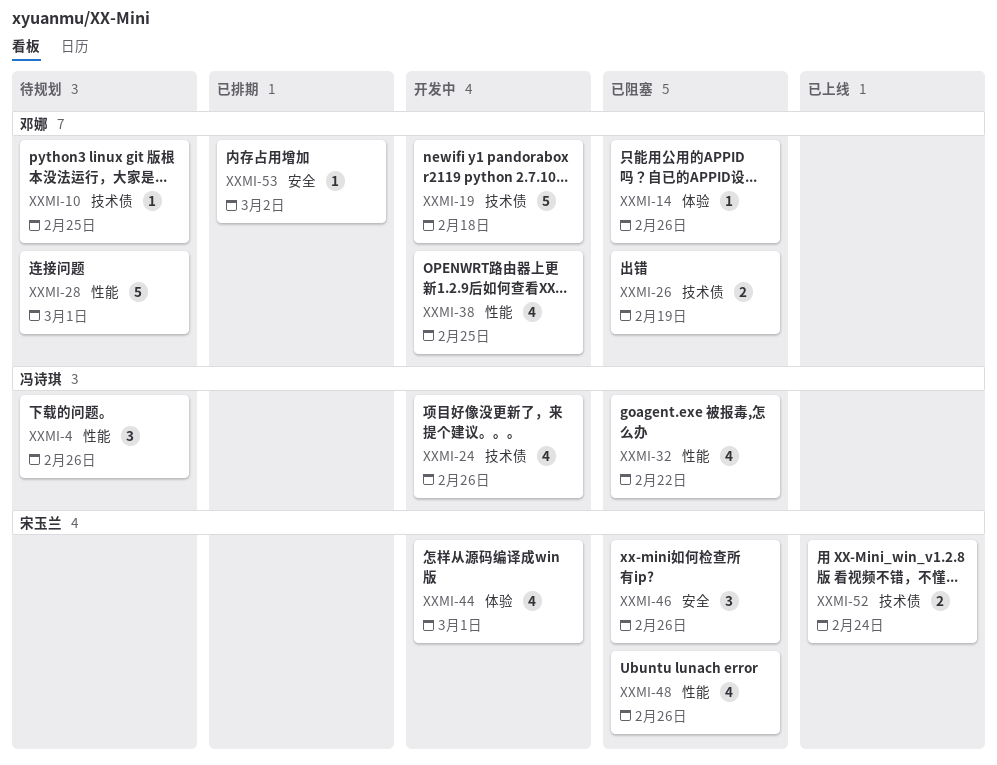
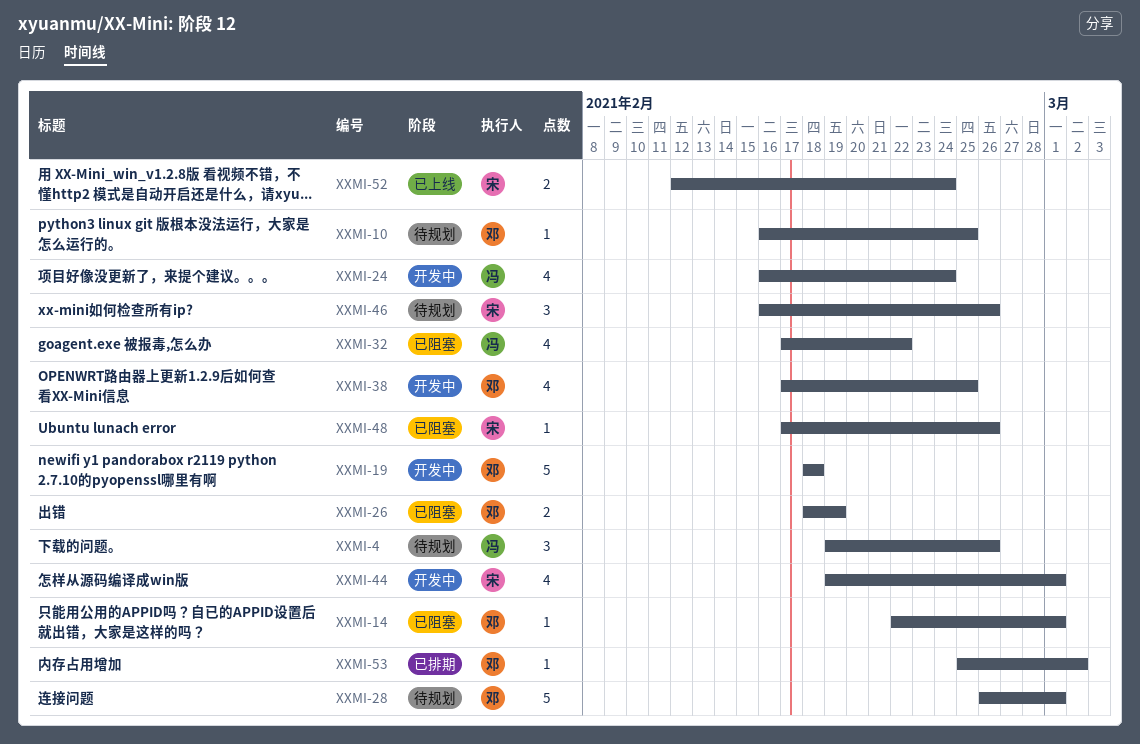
XXMI-14, due: Feb 26 -> Mar 1
XXMI-24, due: Feb 26 -> Feb 24
XXMI-46, status: 已阻塞 -> 待规划
XXMI-48, estimate: 4 -> 1

